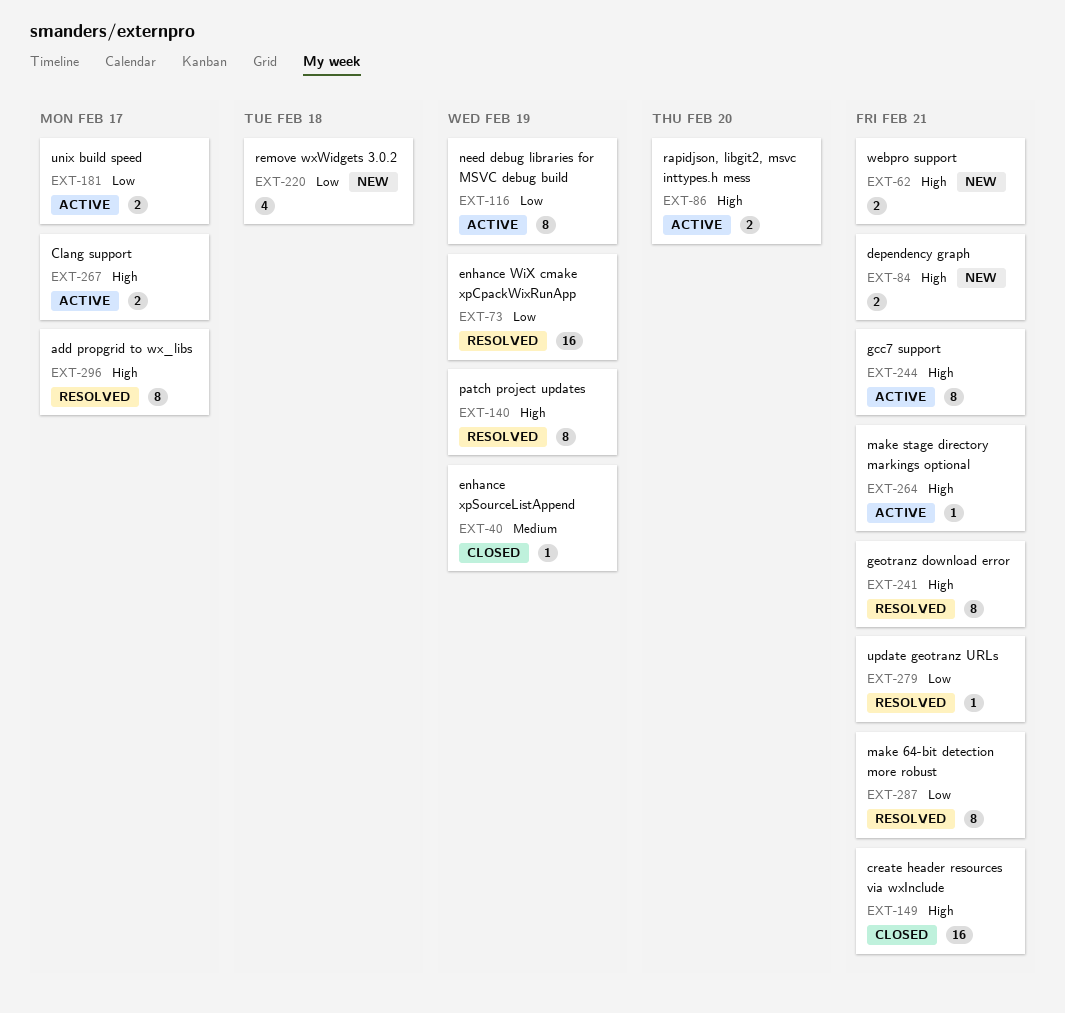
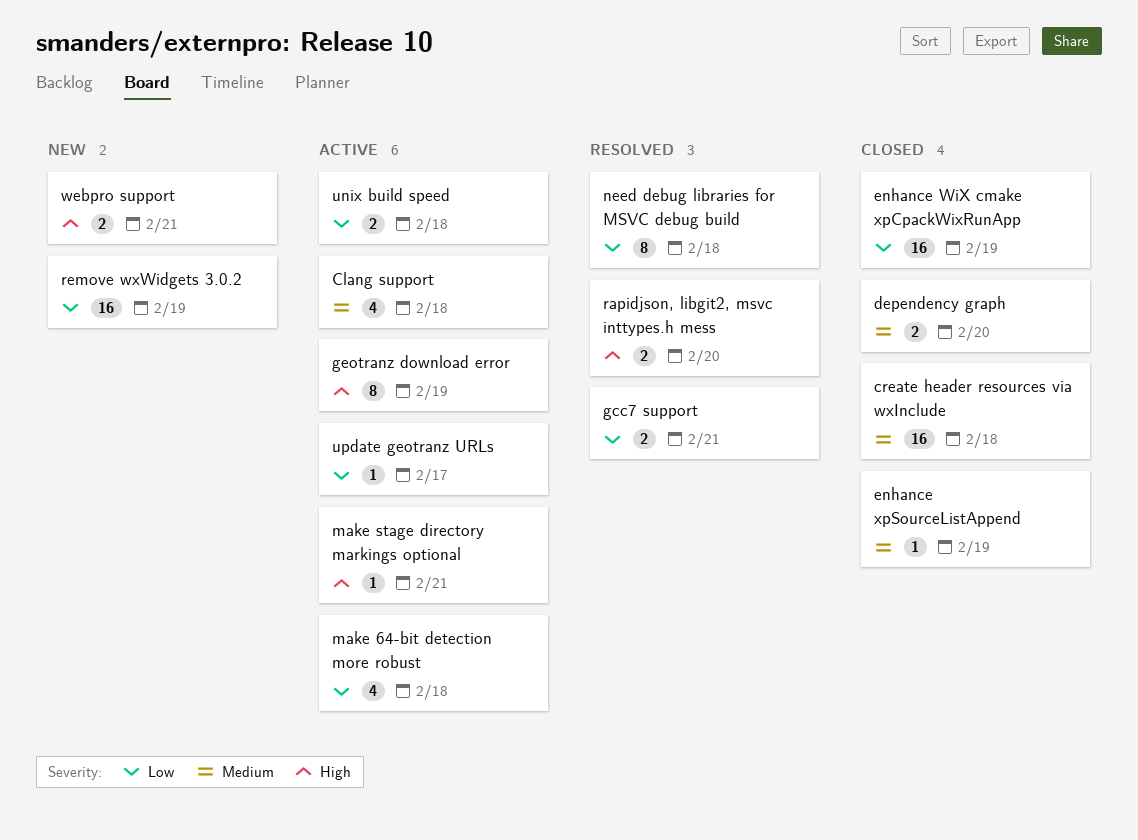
add propgrid to wx_libs: present -> none
Clang support, priority: High -> Medium
Clang support, estimate: 2 -> 4
Clang support, due: Feb 17 -> Feb 18
create header resources via wxInclude, priority: High -> Medium
create header resources via wxInclude, due: Feb 21 -> Feb 18
dependency graph, status: New -> Closed
dependency graph, priority: High -> Medium
dependency graph, due: Feb 21 -> Feb 20
enhance WiX cmake xpCpackWixRunApp, status: Resolved -> Closed
gcc7 support, status: Active -> Resolved
gcc7 support, priority: High -> Low
gcc7 support, estimate: 8 -> 2
geotranz download error, status: Resolved -> Active
geotranz download error, due: Feb 21 -> Feb 19
make 64-bit detection more robust, status: Resolved -> Active
make 64-bit detection more robust, estimate: 8 -> 4
make 64-bit detection more robust, due: Feb 21 -> Feb 18
need debug libraries for MSVC debug build, status: Active -> Resolved
need debug libraries for MSVC debug build, due: Feb 19 -> Feb 18
patch project updates: present -> none
rapidjson, libgit2, msvc inttypes.h mess, status: Active -> Resolved
remove wxWidgets 3.0.2, estimate: 4 -> 16
remove wxWidgets 3.0.2, due: Feb 18 -> Feb 19
unix build speed, due: Feb 17 -> Feb 18
update geotranz URLs, status: Resolved -> Active
update geotranz URLs, due: Feb 21 -> Feb 17

